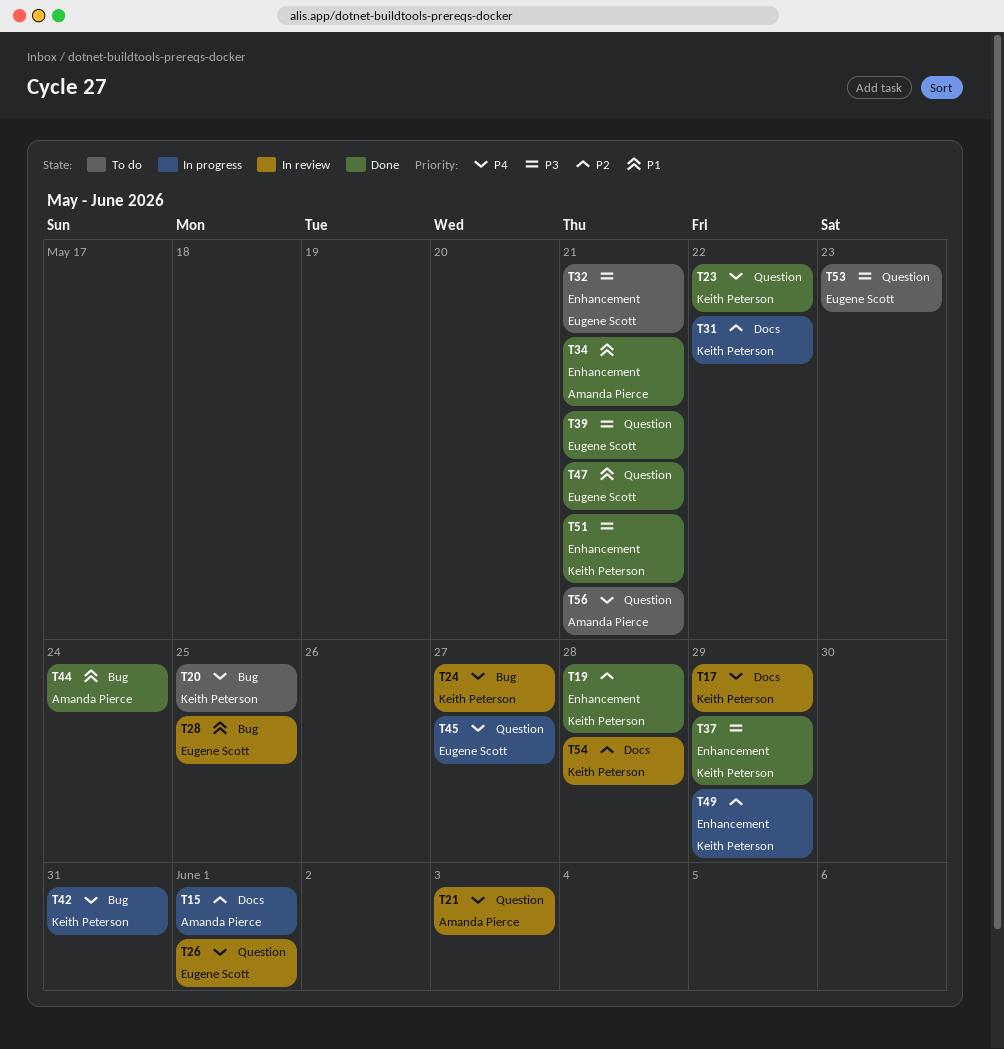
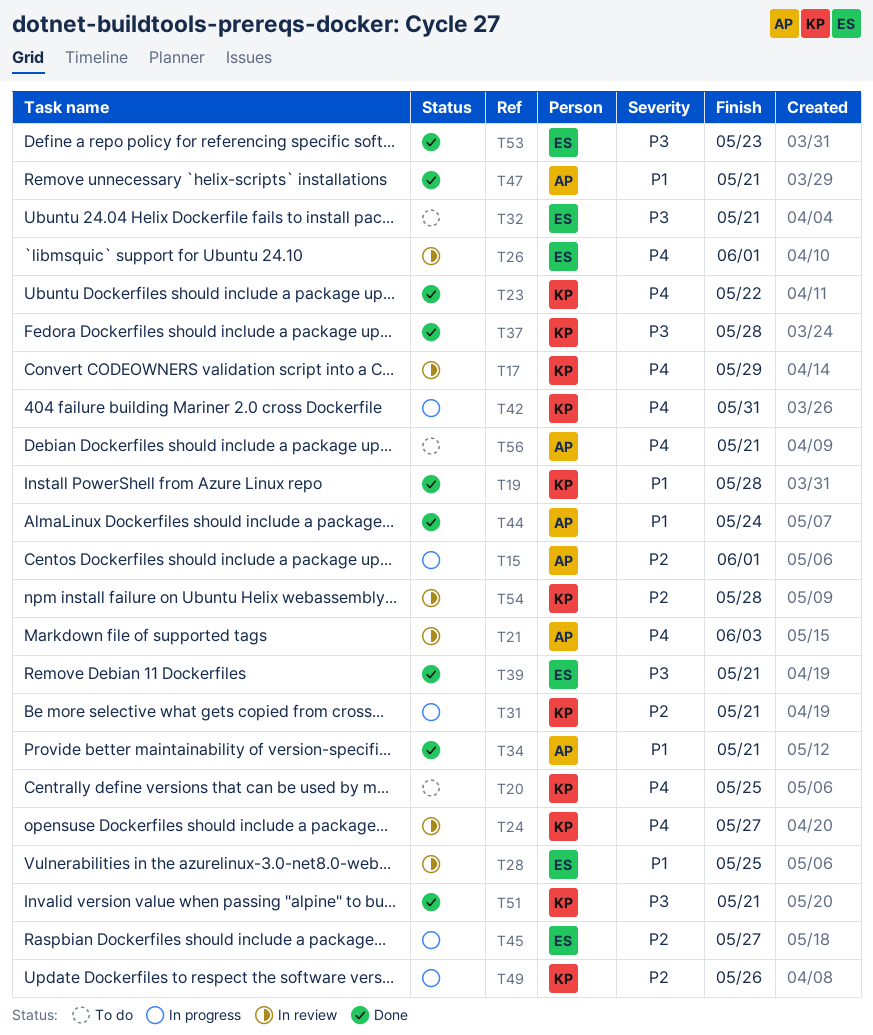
T19, priority: P2 -> P1
T31, due: May 22 -> May 21
T37, due: May 29 -> May 28
T45, priority: P4 -> P2
T47, owner: Eugene Scott -> Amanda Pierce
T49, due: May 29 -> May 26
T53, status: To do -> Done

